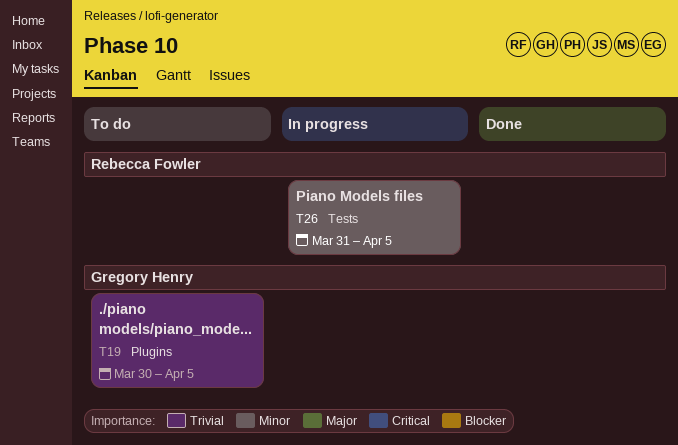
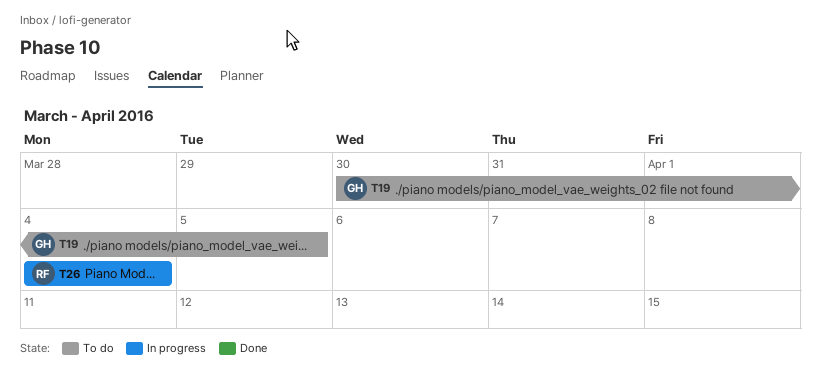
T26, start: Mar 31 -> Apr 4
T26, due: Apr 5 -> Apr 4

